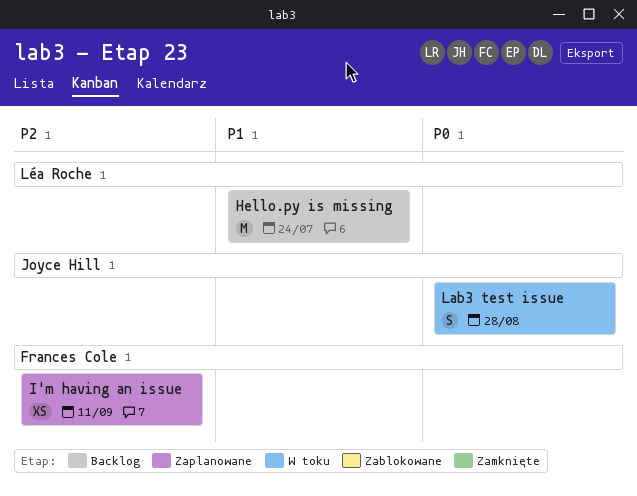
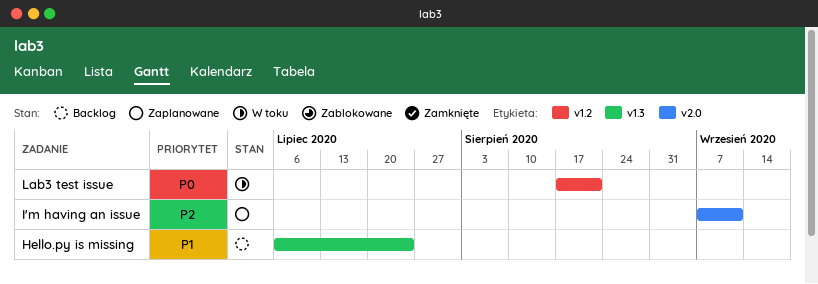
Lab3 test issue, due: Aug 28 -> Aug 21

